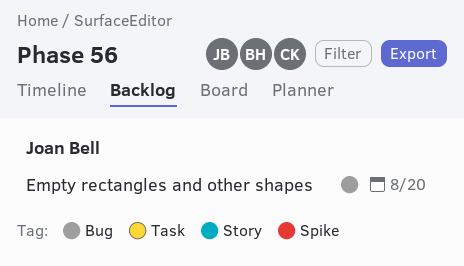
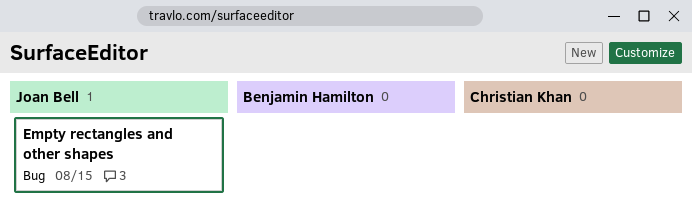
Empty rectangles and other shapes, due: Aug 20 -> Aug 15

